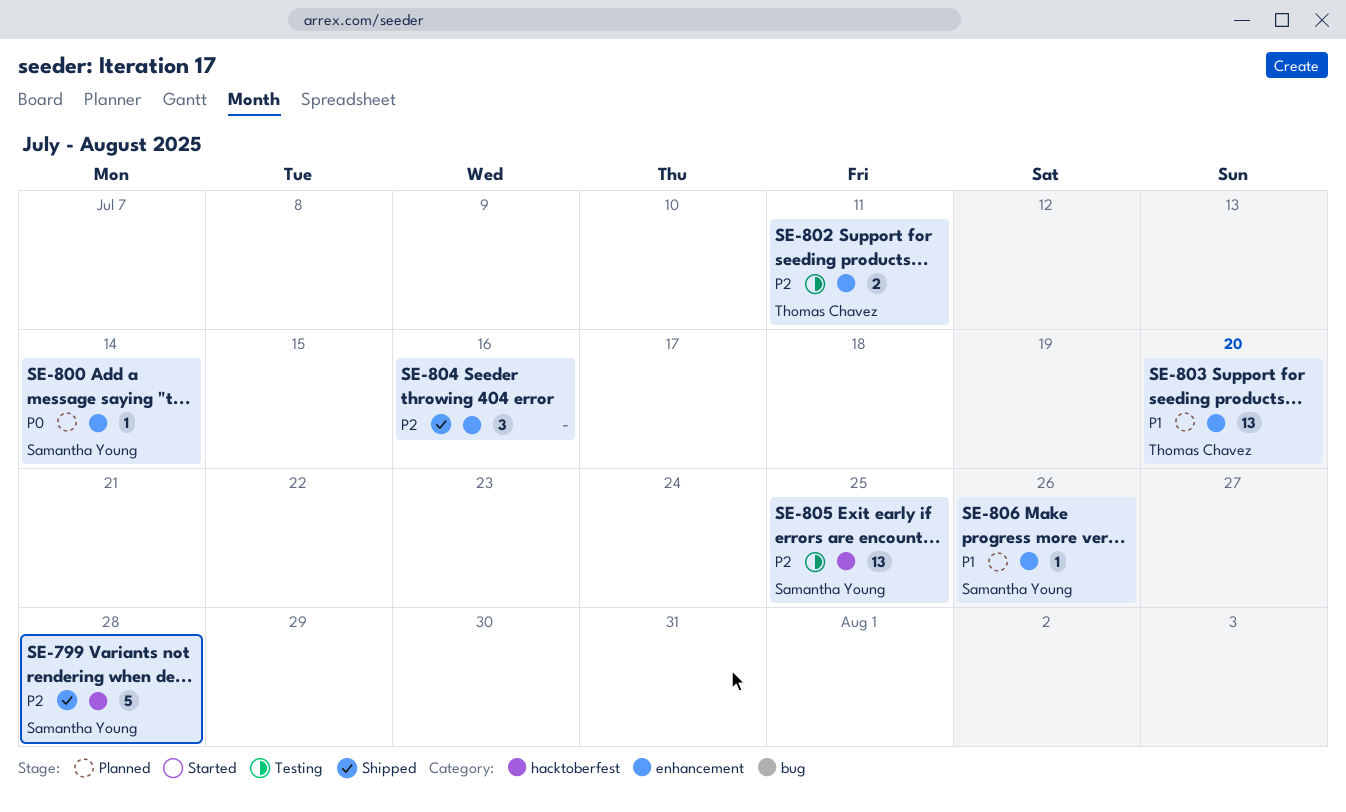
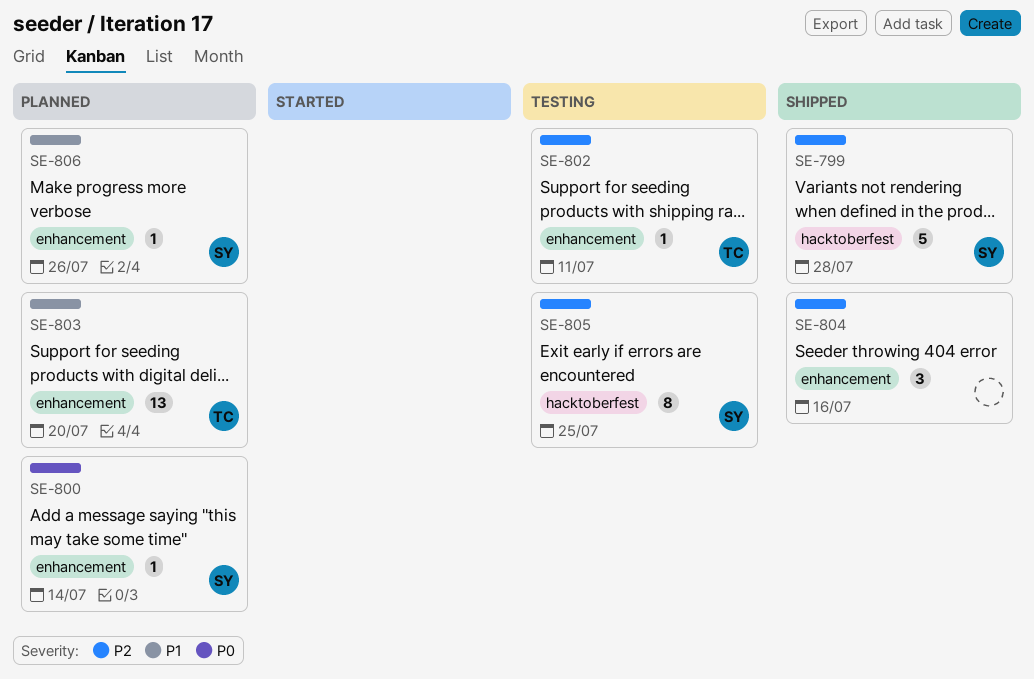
SE-802, estimate: 2 -> 1
SE-805, estimate: 13 -> 8

